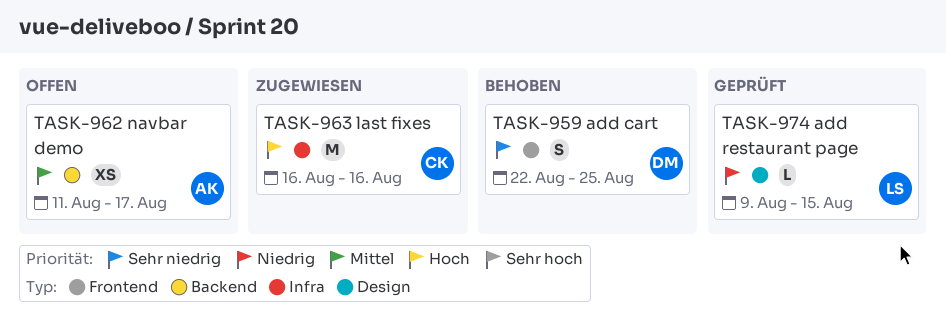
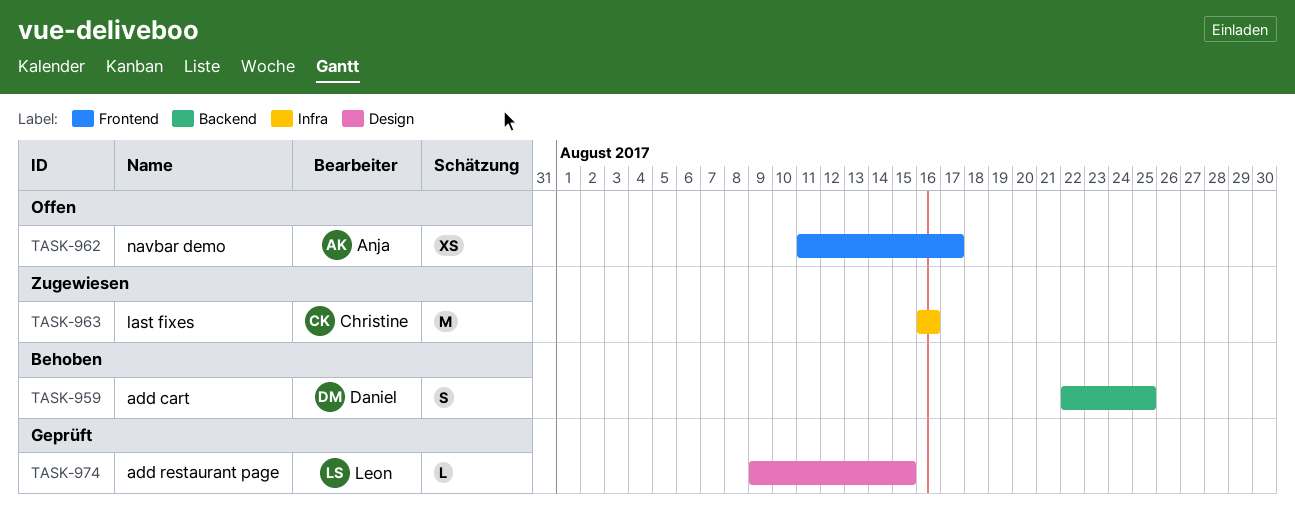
TASK-959, label: Frontend -> Backend
TASK-962, label: Backend -> Frontend

